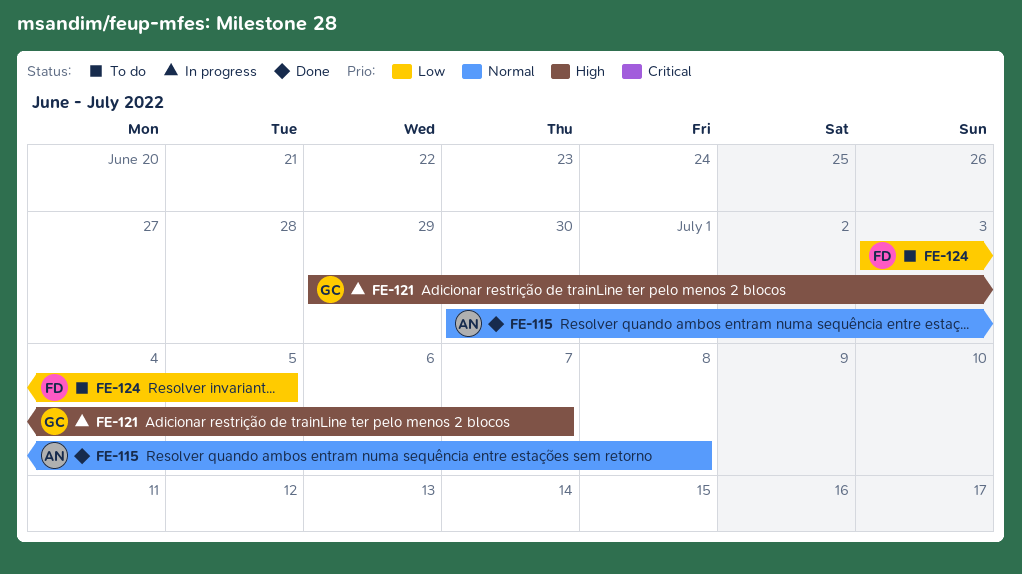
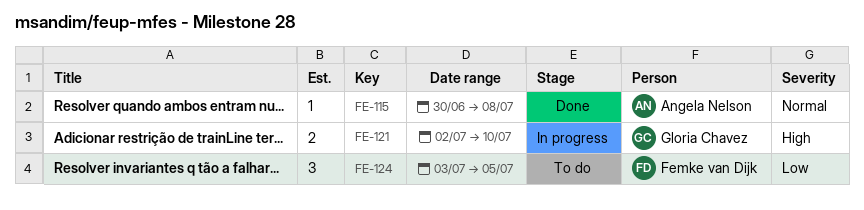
FE-121, start: Jun 29 -> Jul 2
FE-121, due: Jul 7 -> Jul 10

